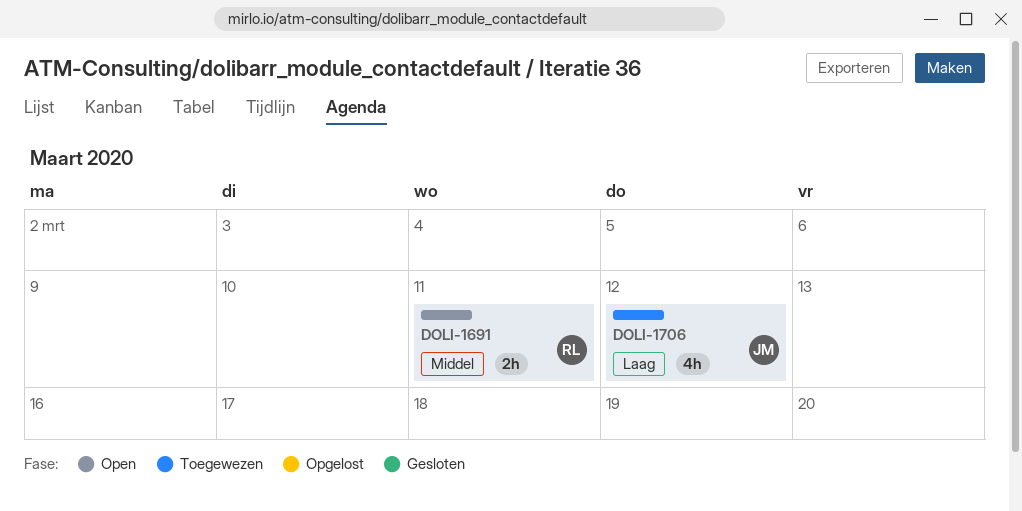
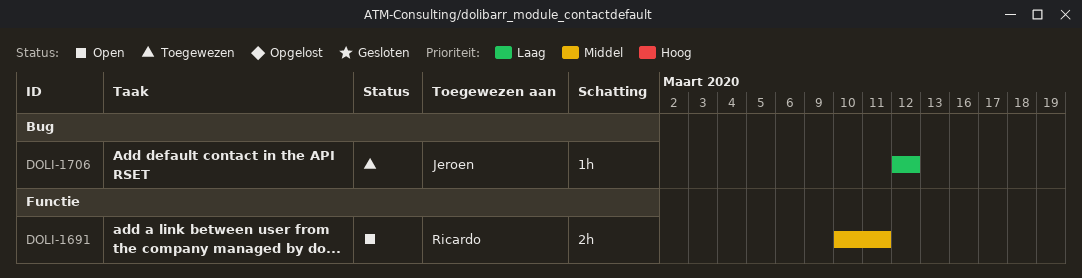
DOLI-1706, estimate: 4h -> 1h

